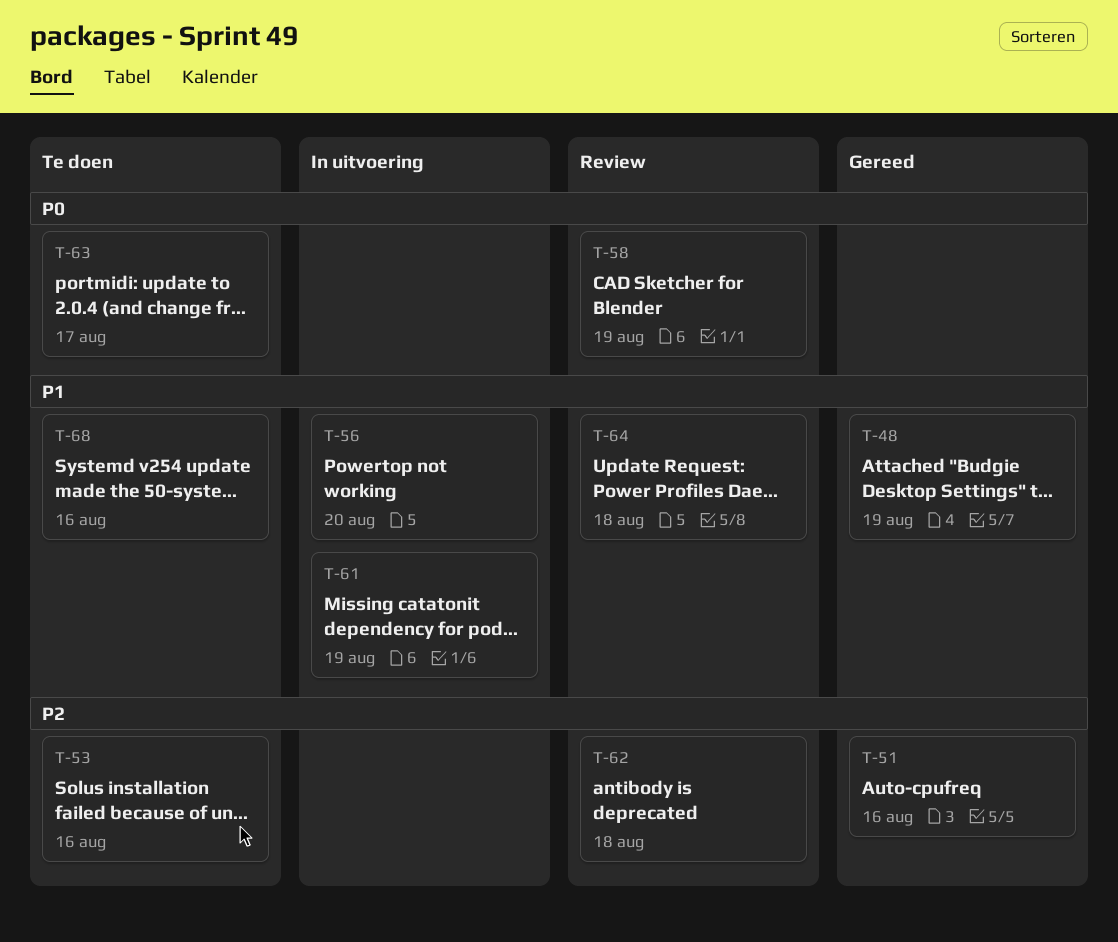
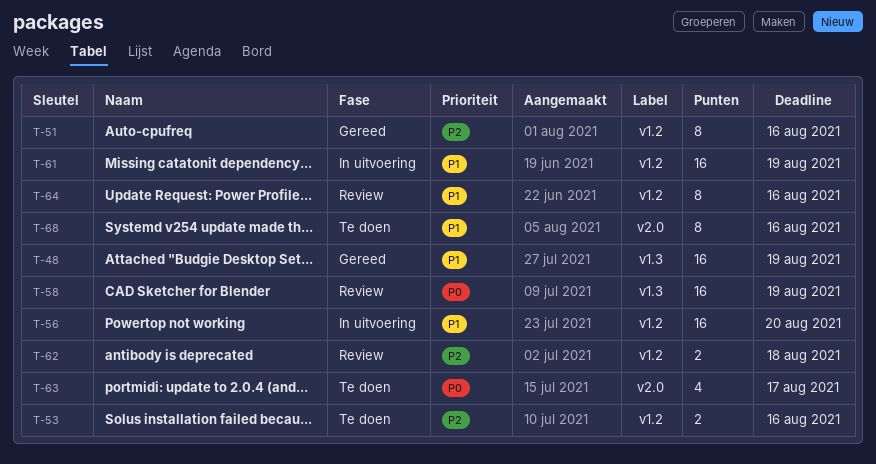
T-64, due: Aug 18 -> Aug 16

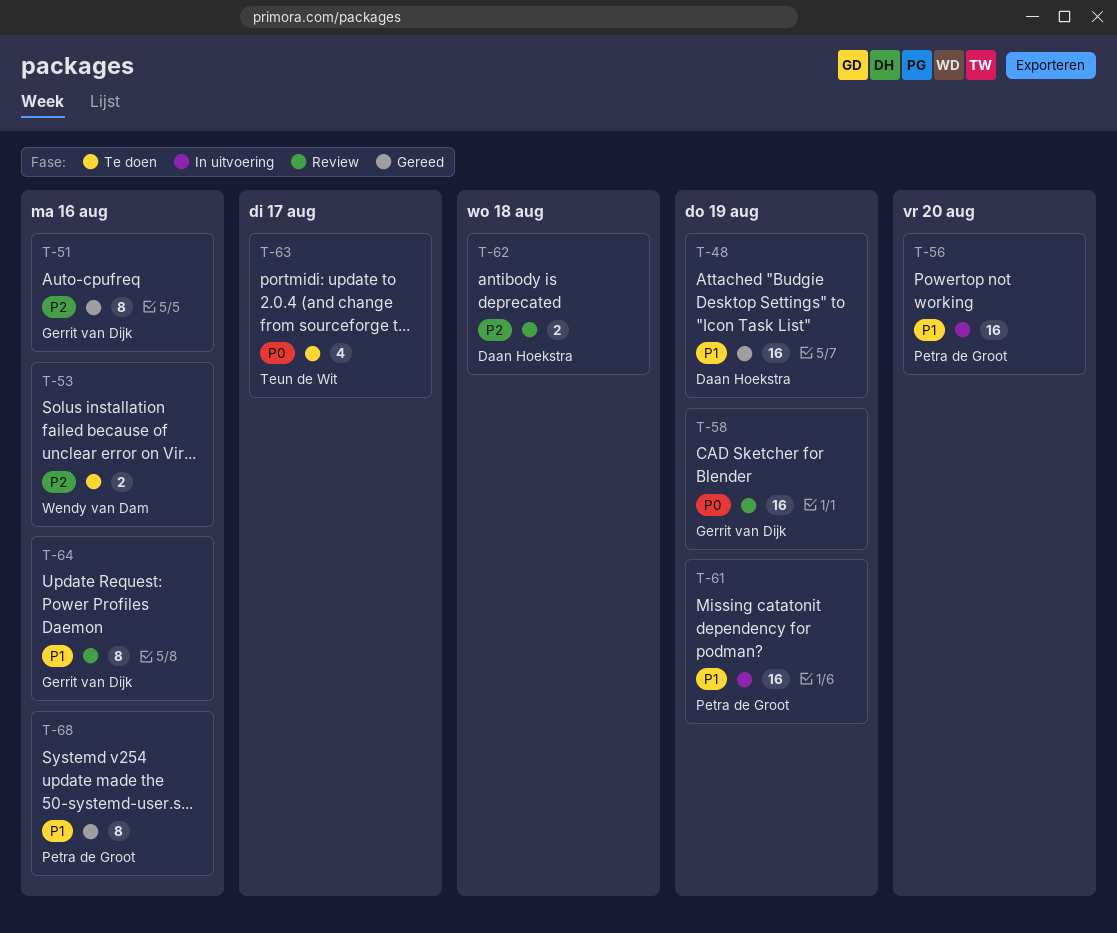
T-68, status: Te doen -> Gereed

